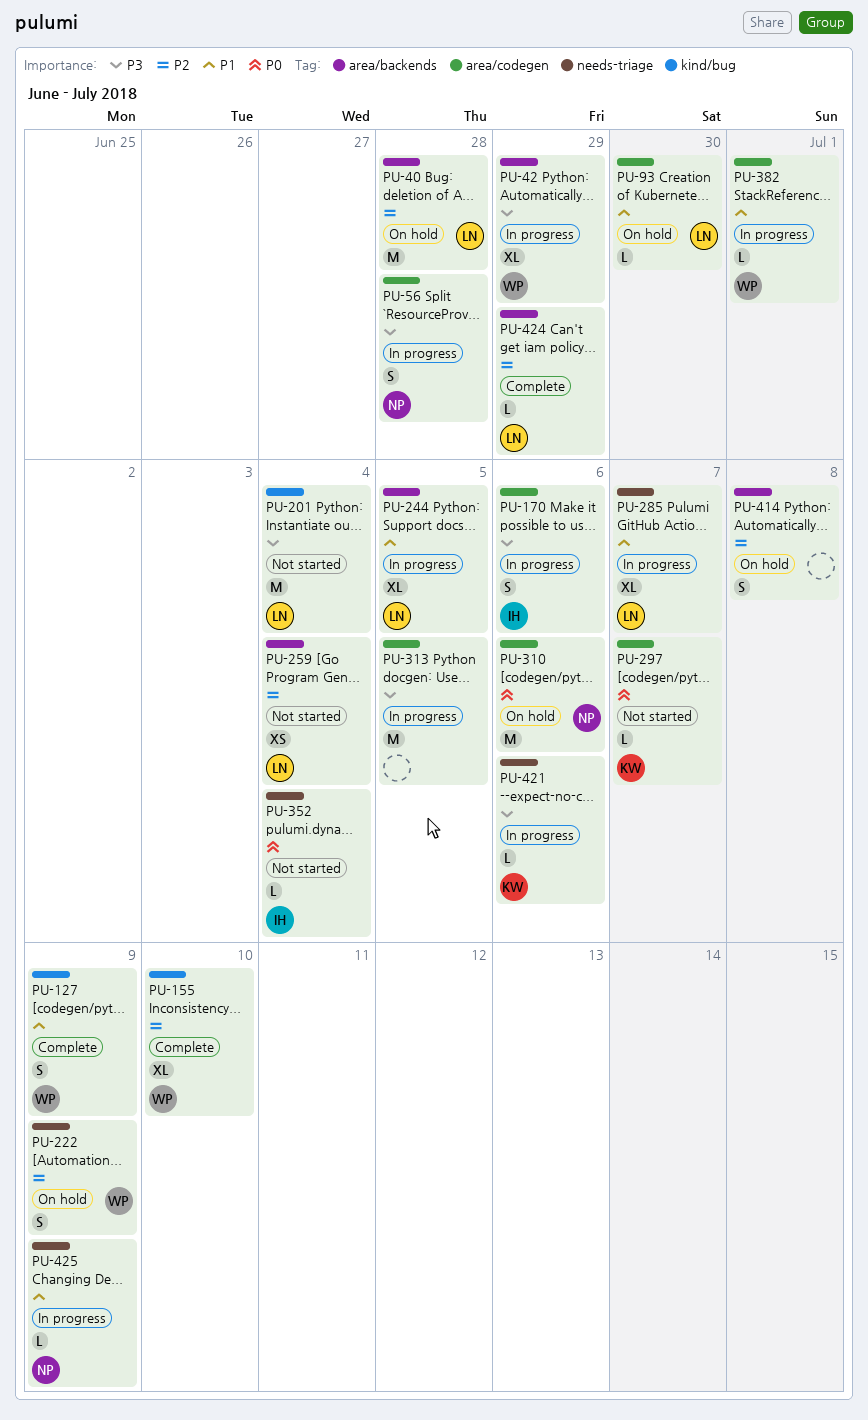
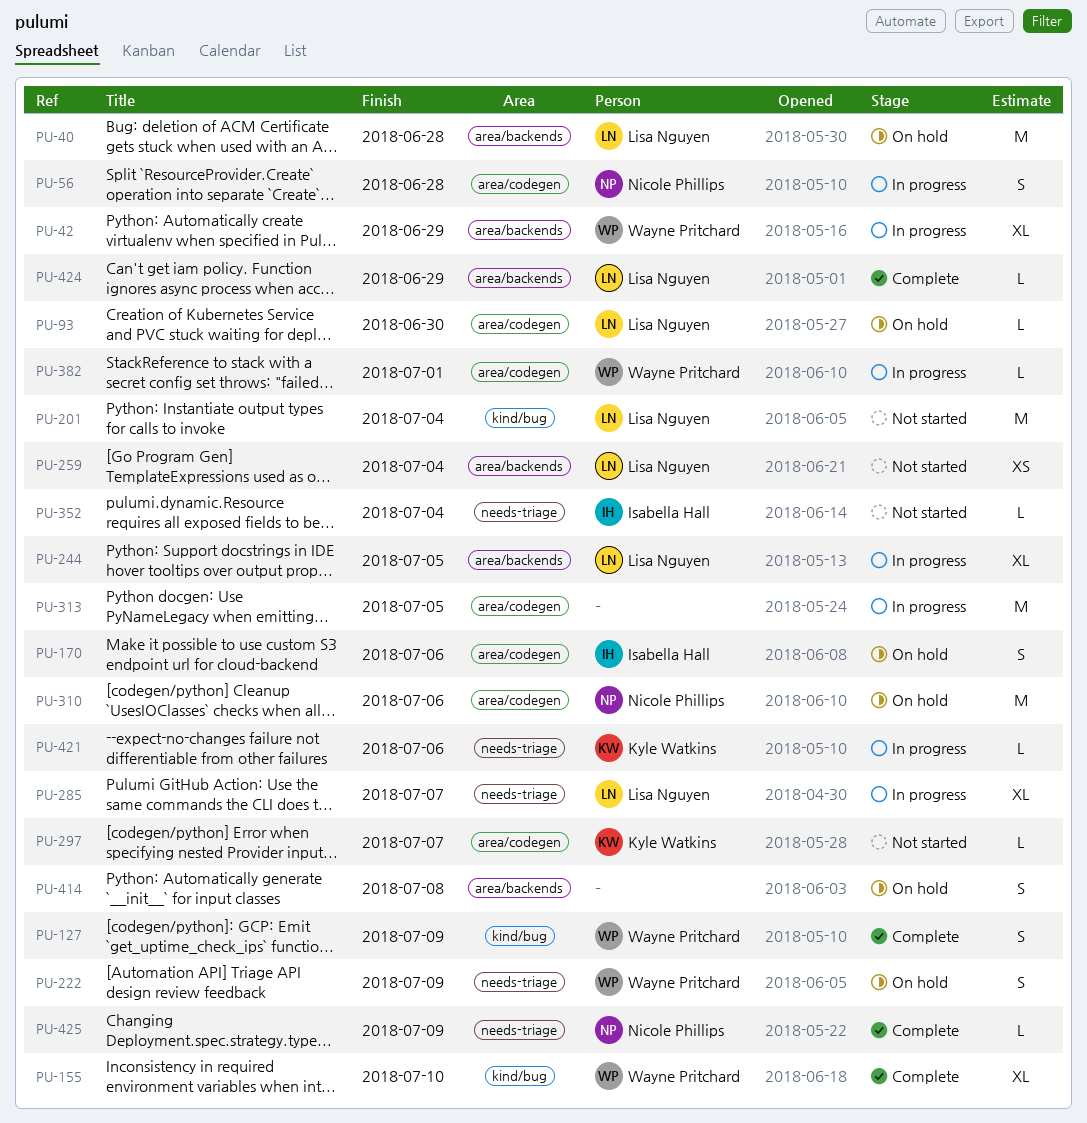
PU-170, status: In progress -> On hold
PU-425, status: In progress -> Complete

